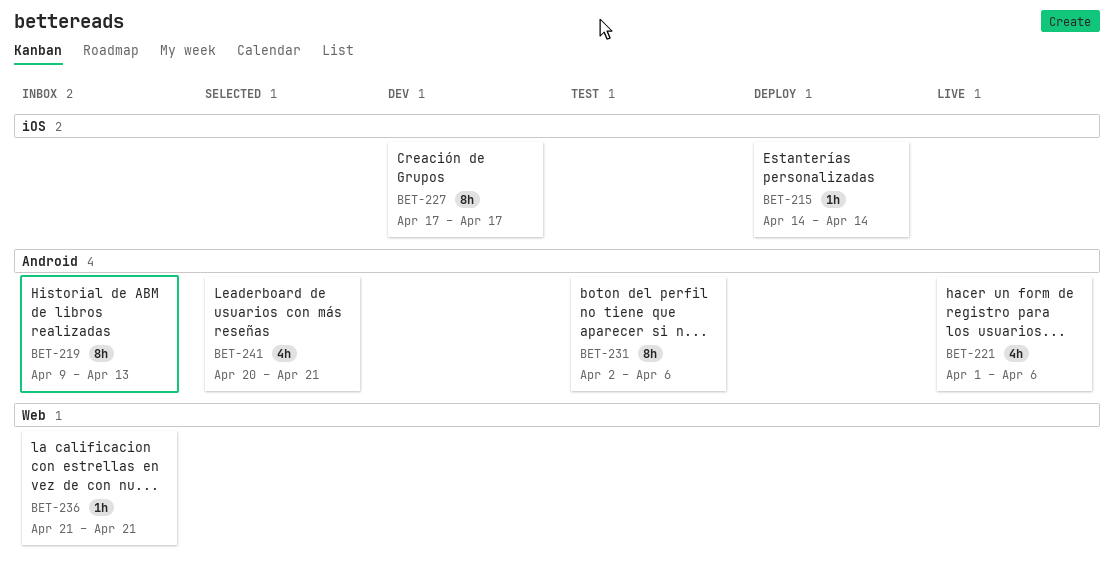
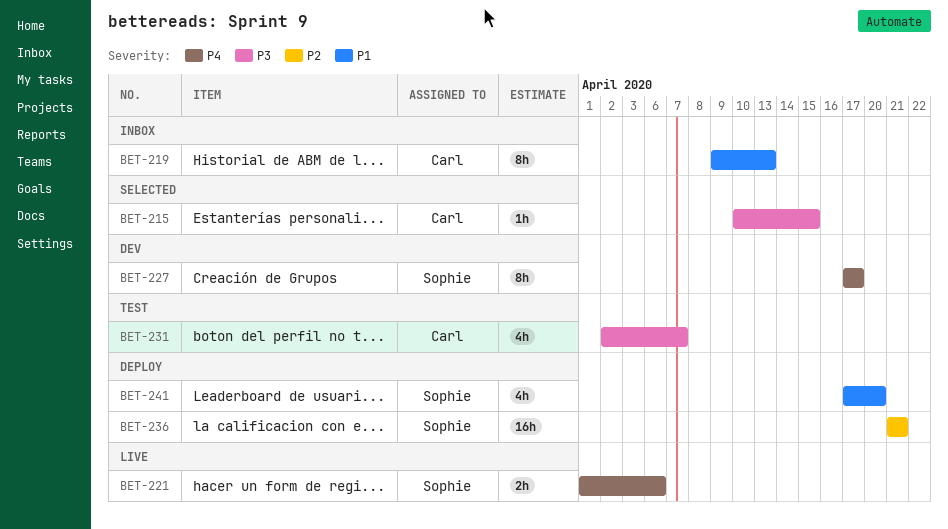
BET-215, status: Deploy -> Selected
BET-215, start: Apr 14 -> Apr 10
BET-215, due: Apr 14 -> Apr 15
BET-221, estimate: 4h -> 2h
BET-231, estimate: 8h -> 4h
BET-231, due: Apr 6 -> Apr 7
BET-236, status: Inbox -> Deploy
BET-236, estimate: 1h -> 16h
BET-241, status: Selected -> Deploy
BET-241, start: Apr 20 -> Apr 17
BET-241, due: Apr 21 -> Apr 20

